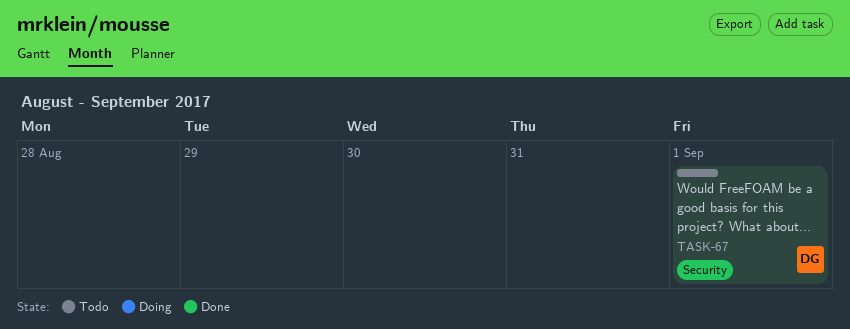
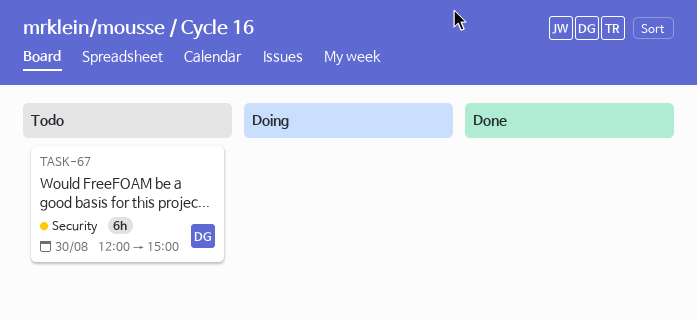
TASK-67, day: Sep 1 -> Aug 30

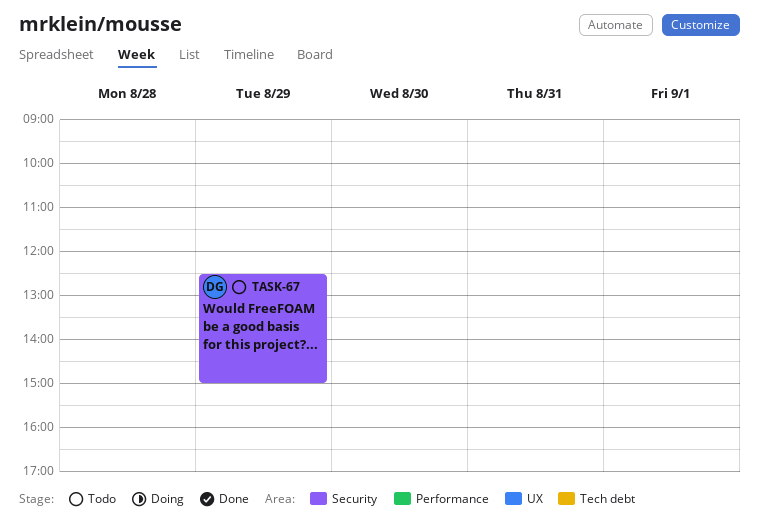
TASK-67, day: Aug 30 -> Aug 29
TASK-67, begins: 12:00 -> 12:30

